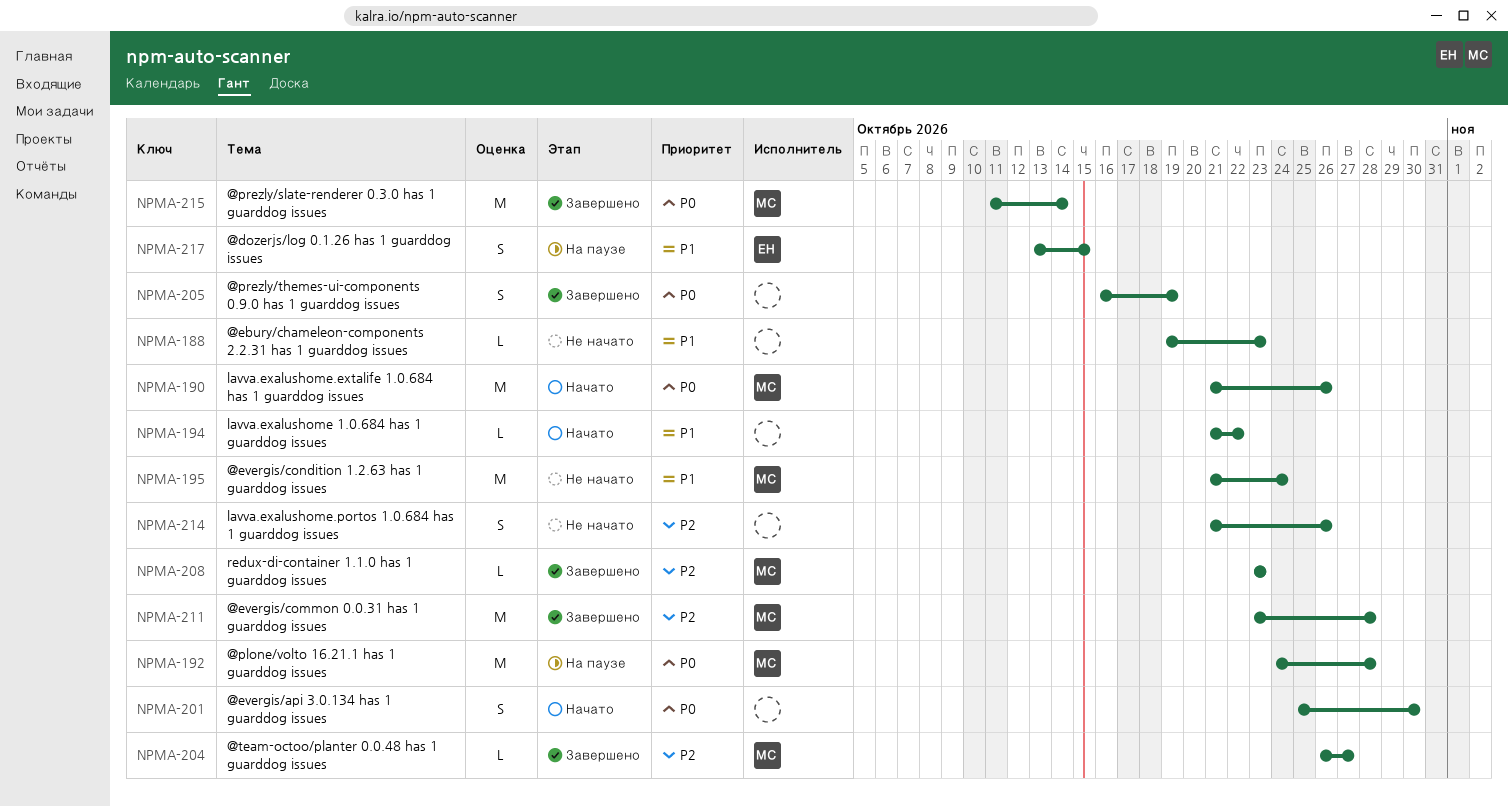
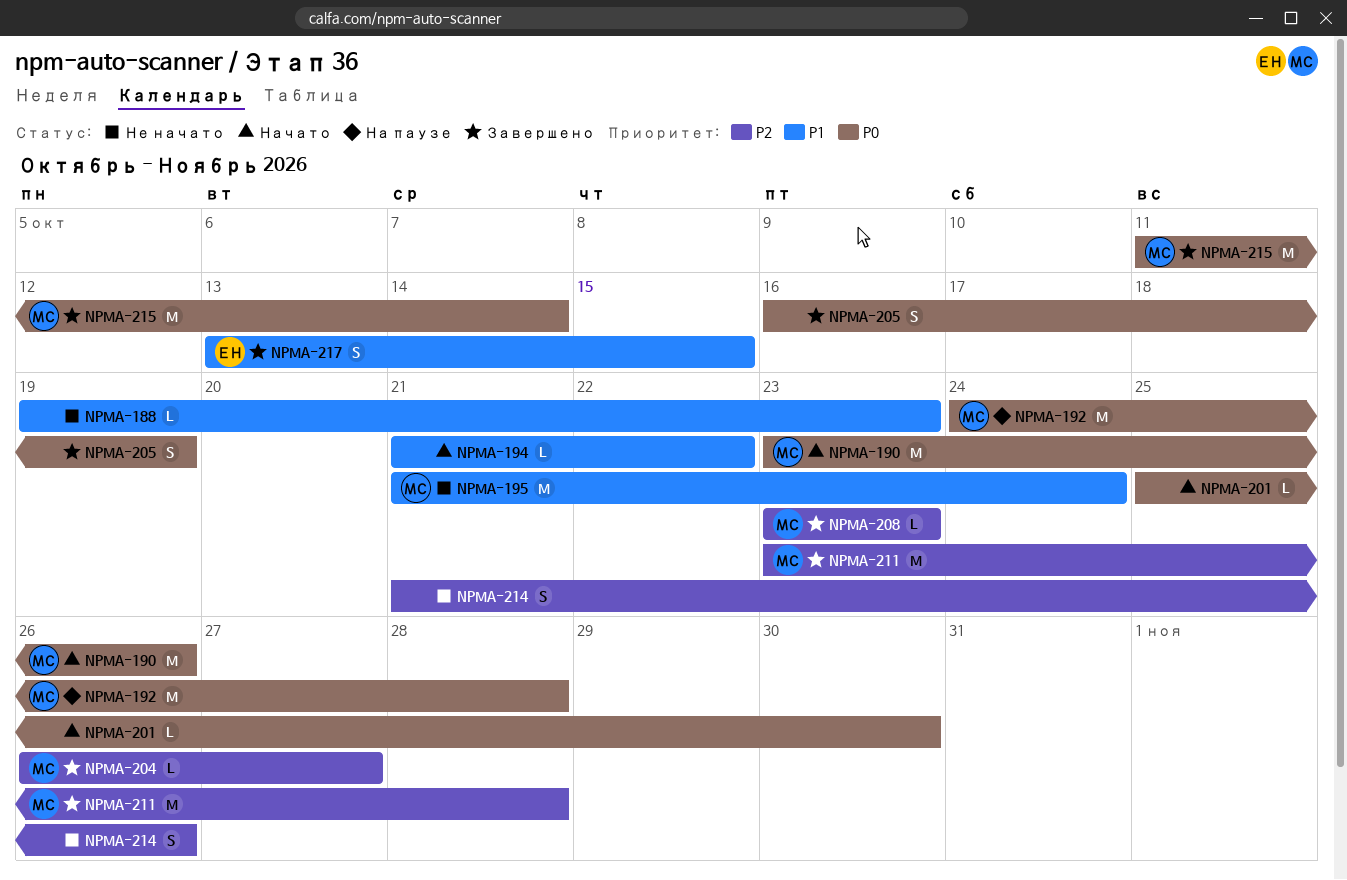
NPMA-190, start: Oct 21 -> Oct 23
NPMA-201, estimate: S -> L
NPMA-217, status: На паузе -> Завершено

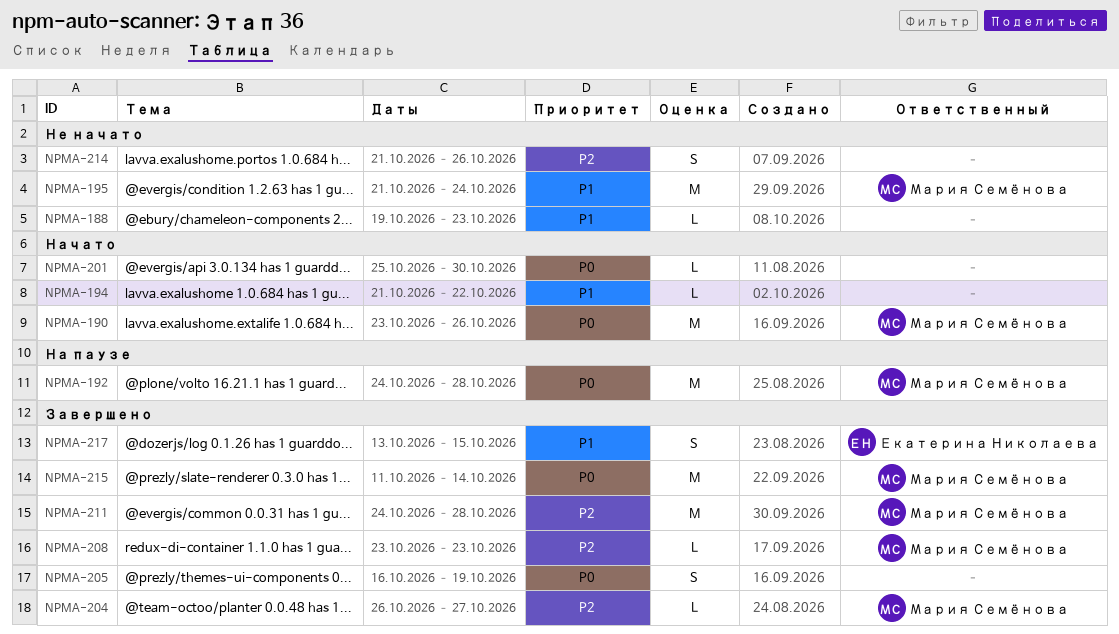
NPMA-211, start: Oct 23 -> Oct 24

